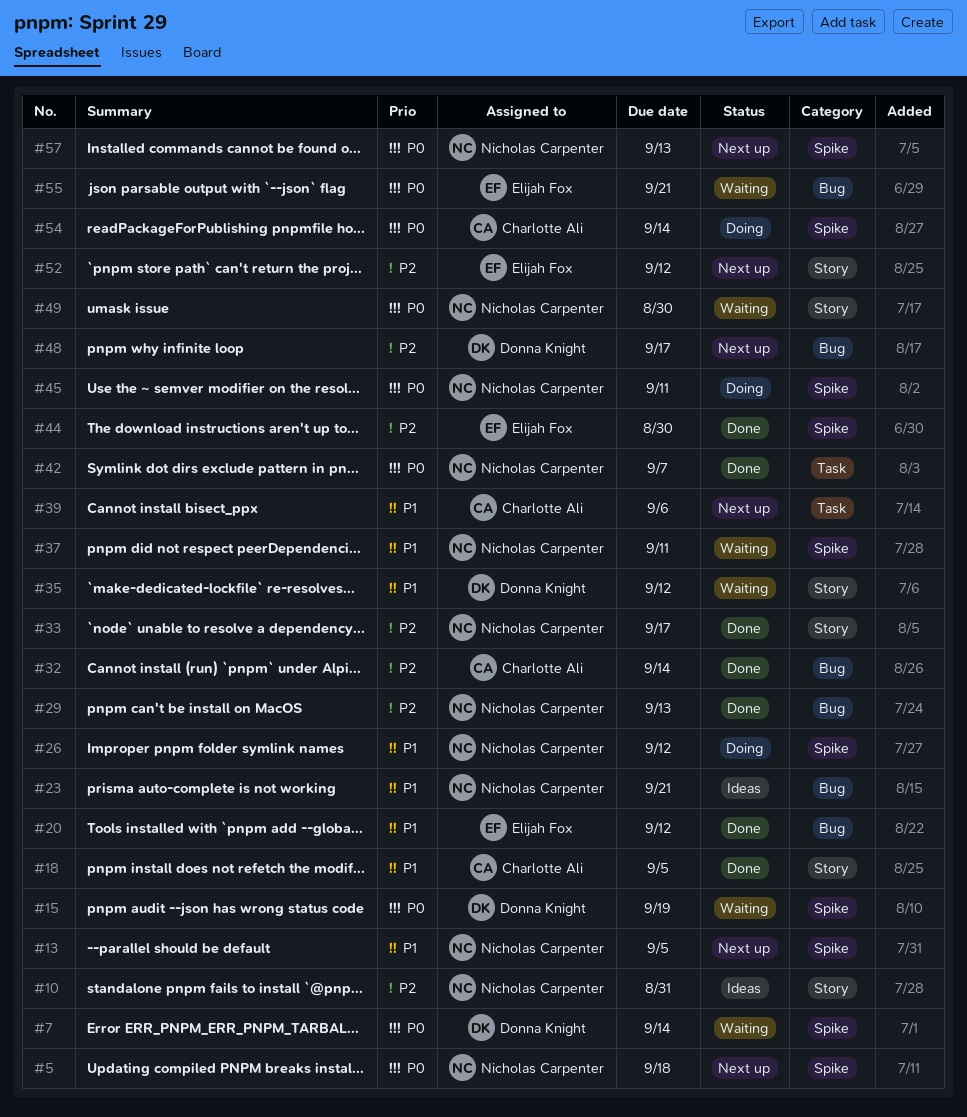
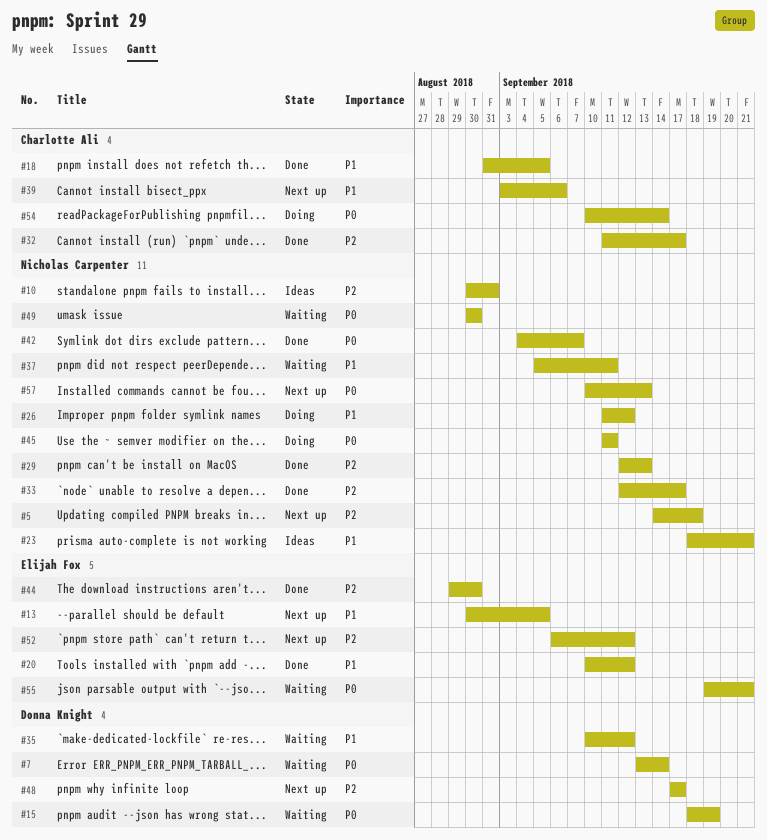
#5, priority: P0 -> P2
#13, owner: Nicholas Carpenter -> Elijah Fox
#32, due: Sep 14 -> Sep 17

